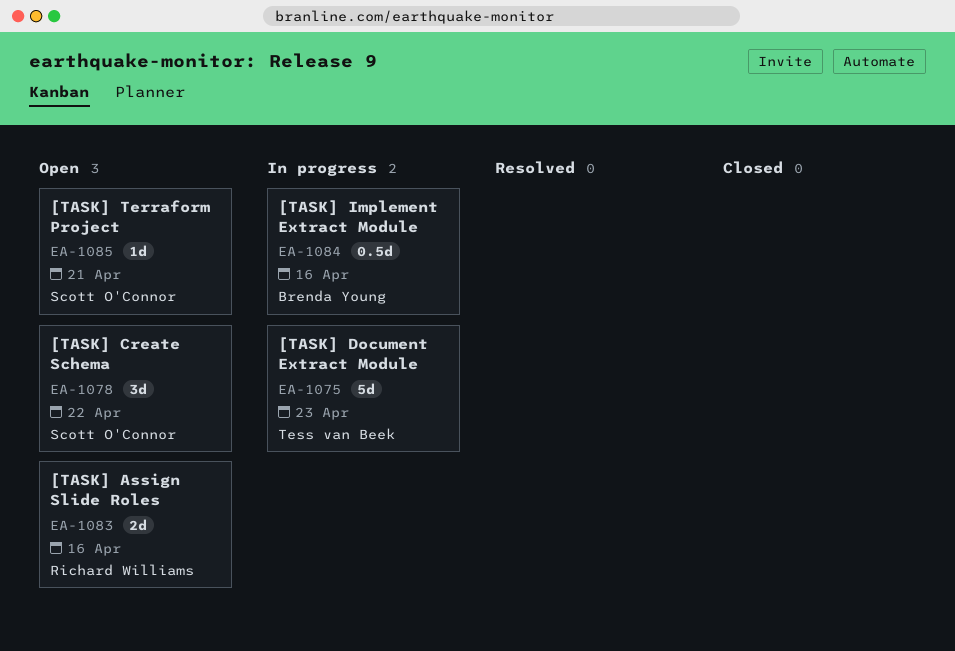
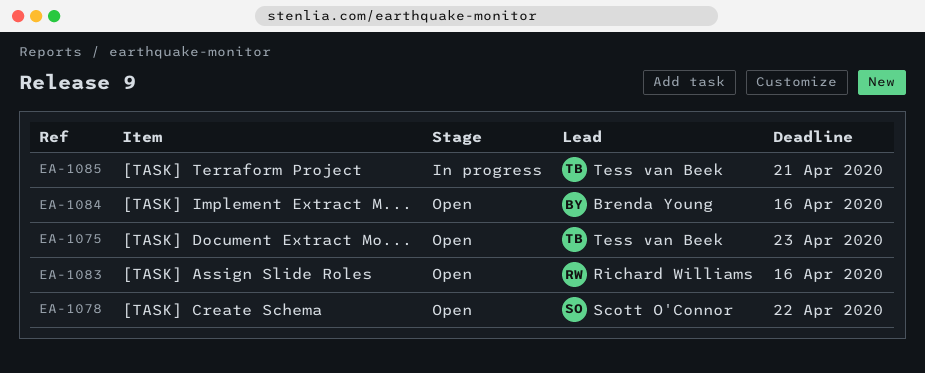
EA-1075, status: In progress -> Open
EA-1084, status: In progress -> Open
EA-1085, status: Open -> In progress
EA-1085, owner: Scott O'Connor -> Tess van Beek

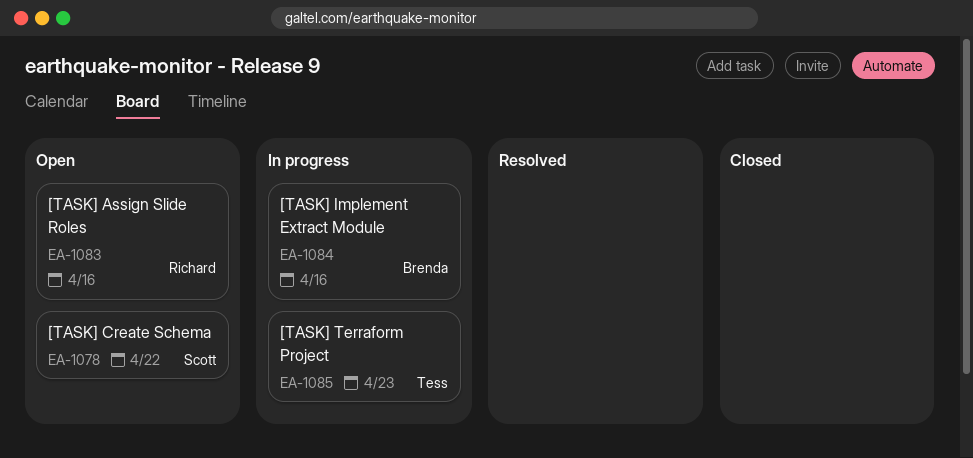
EA-1075: present -> none
EA-1084, status: Open -> In progress
EA-1085, due: Apr 21 -> Apr 23

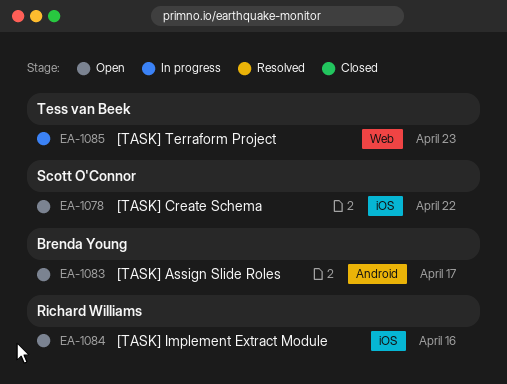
EA-1083, owner: Richard Williams -> Brenda Young
EA-1083, due: Apr 16 -> Apr 17
EA-1084, status: In progress -> Open
EA-1084, owner: Brenda Young -> Richard Williams

